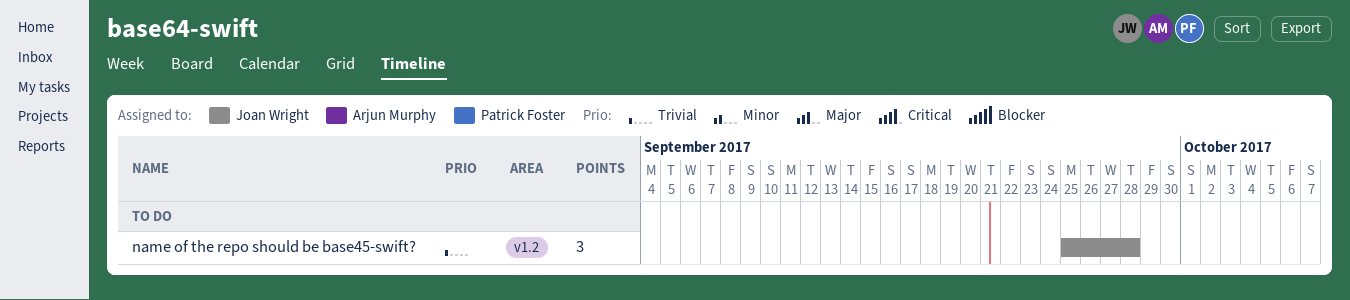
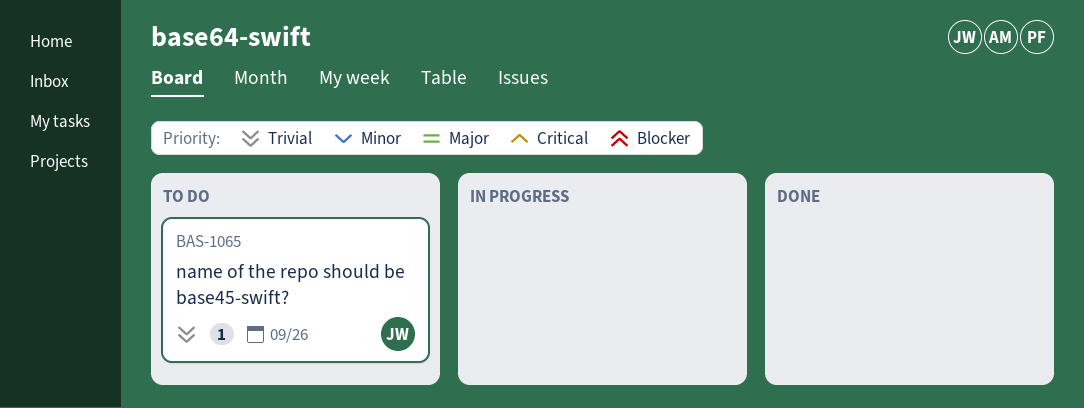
name of the repo should be base45-swift?, estimate: 3 -> 1
name of the repo should be base45-swift?, due: Sep 28 -> Sep 26

